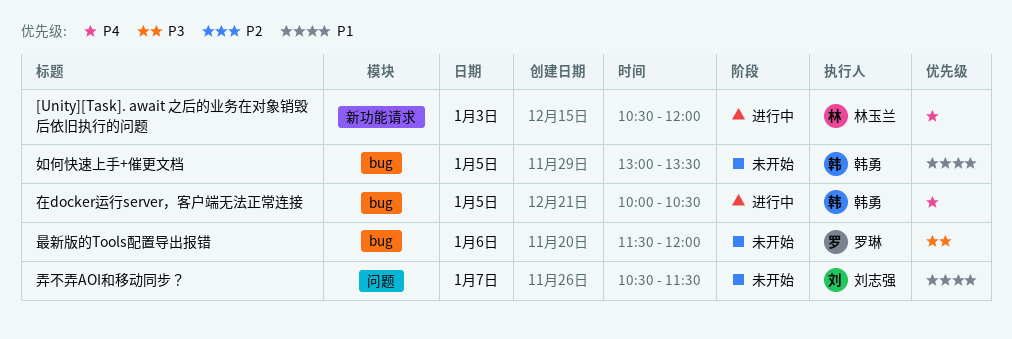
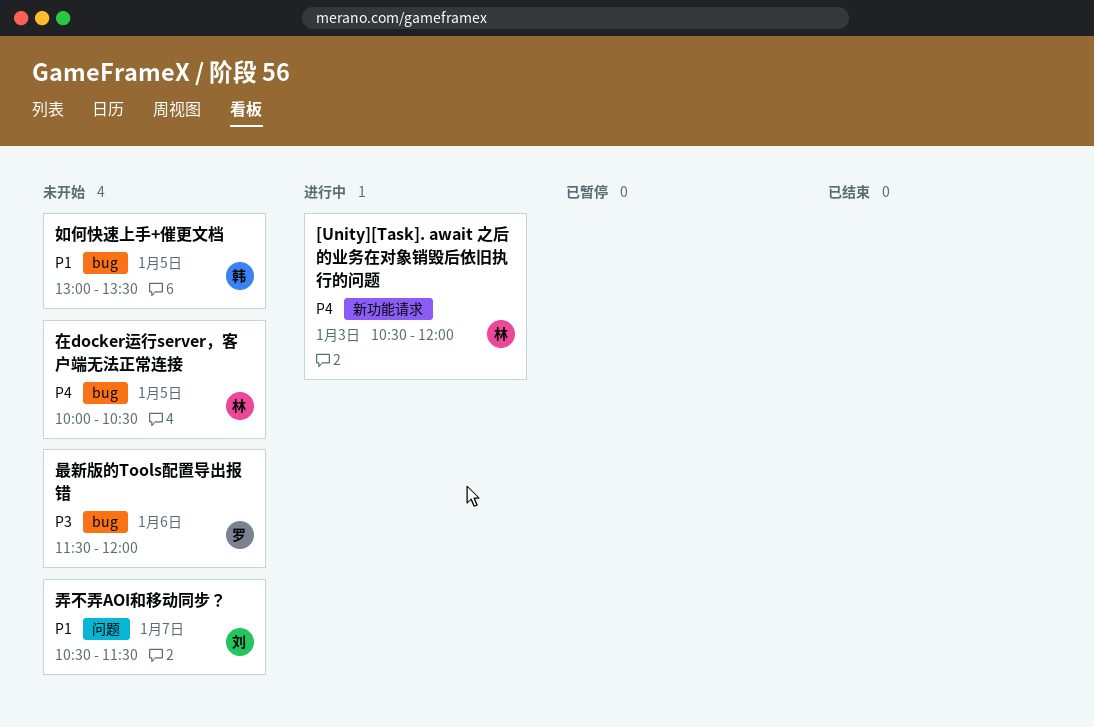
在docker运行server，客户端无法正常连接, status: 进行中 -> 未开始
在docker运行server，客户端无法正常连接, owner: 韩勇 -> 林玉兰

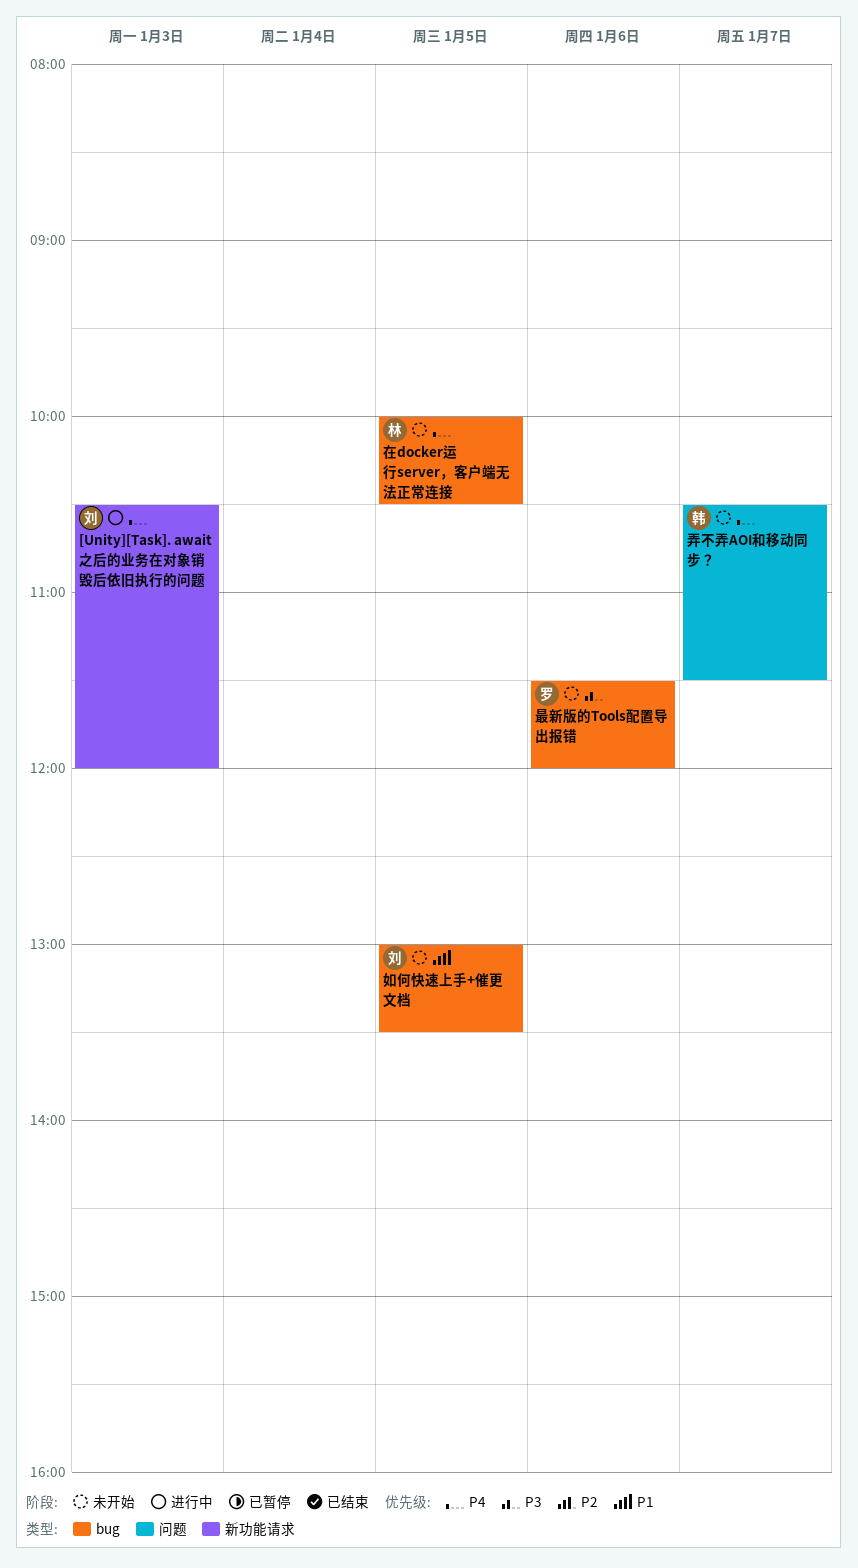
[Unity][Task]. await 之后的业务在对象销毁后依旧执行的问题, owner: 林 -> 刘
如何快速上手+催更文档, owner: 韩 -> 刘
弄不弄AOI和移动同步？, owner: 刘 -> 韩
弄不弄AOI和移动同步？, priority: P1 -> P4

